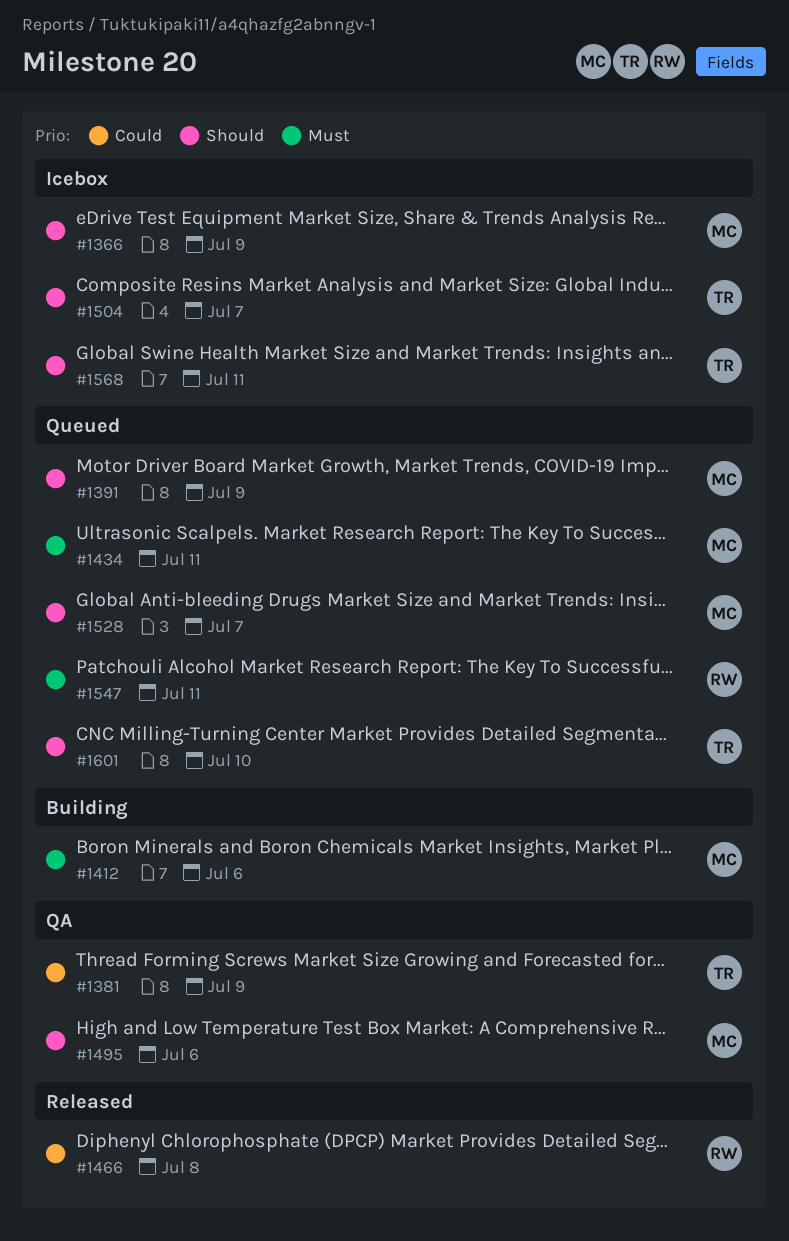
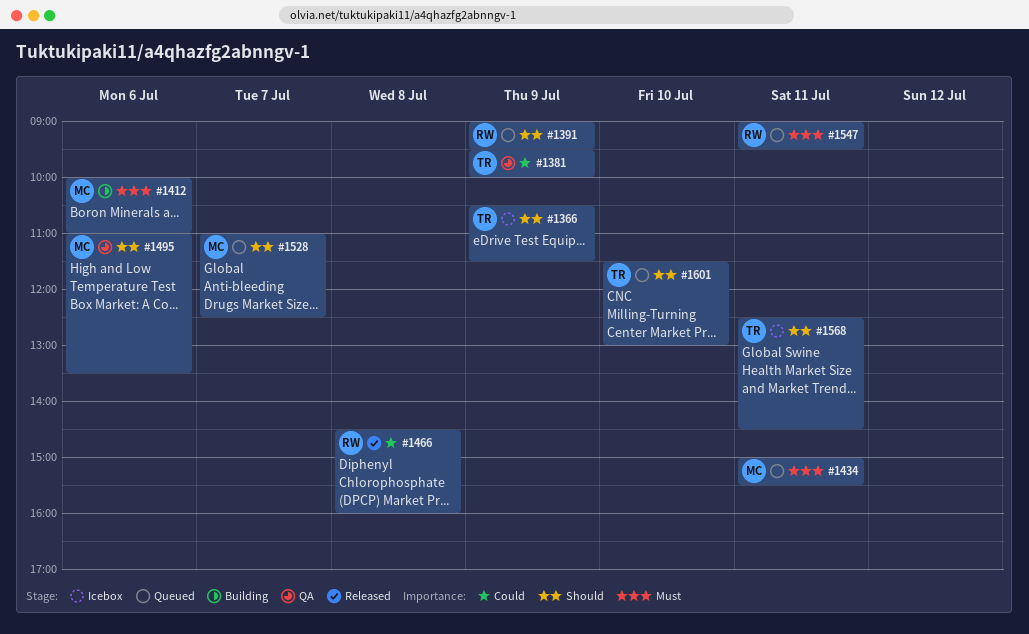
#1366, owner: MC -> TR
#1391, owner: MC -> RW
#1504: present -> none

